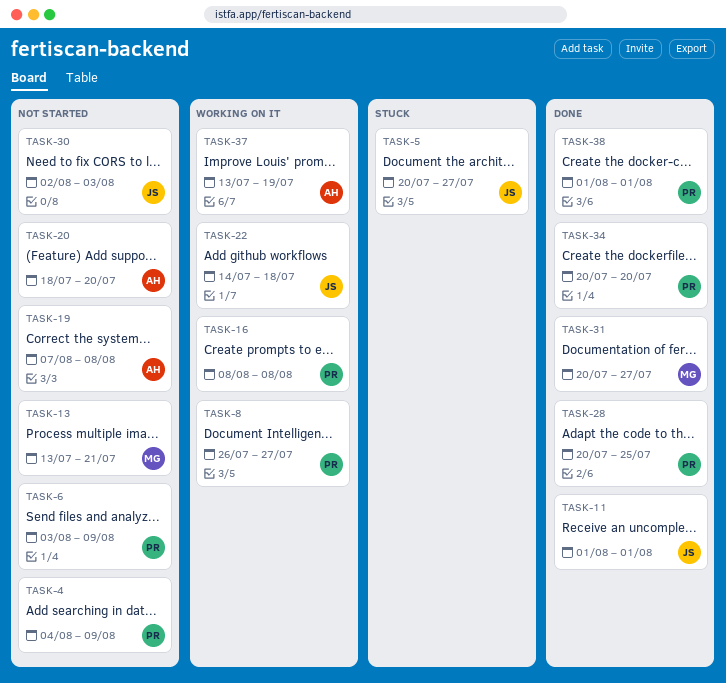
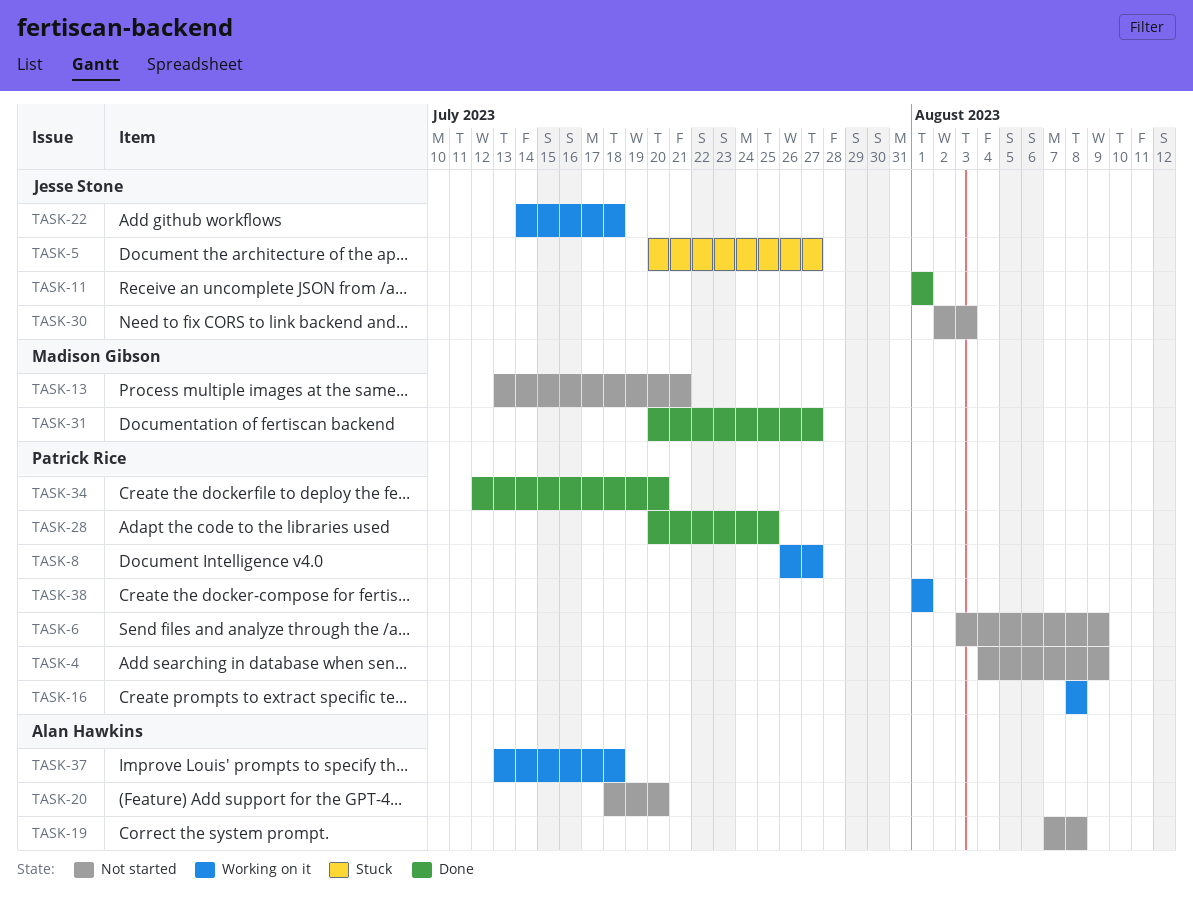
TASK-34, start: Jul 20 -> Jul 12
TASK-37, due: Jul 19 -> Jul 18
TASK-38, status: Done -> Working on it

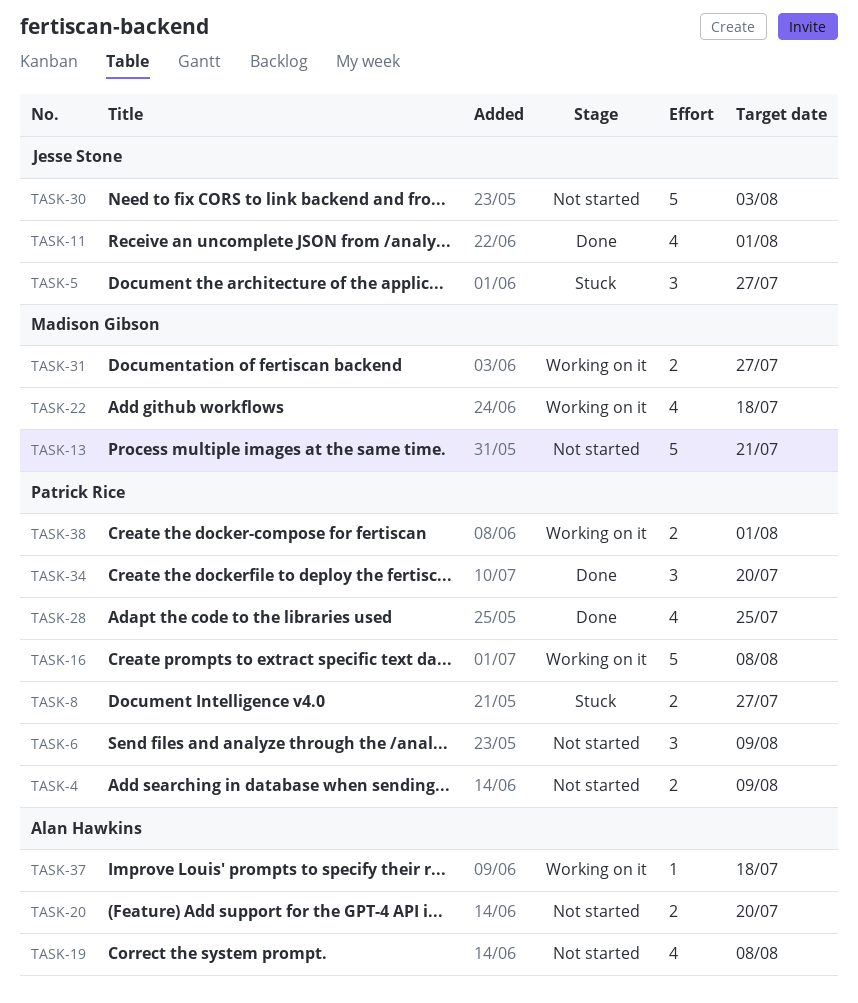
TASK-8, status: Working on it -> Stuck
TASK-22, owner: Jesse Stone -> Madison Gibson
TASK-31, status: Done -> Working on it

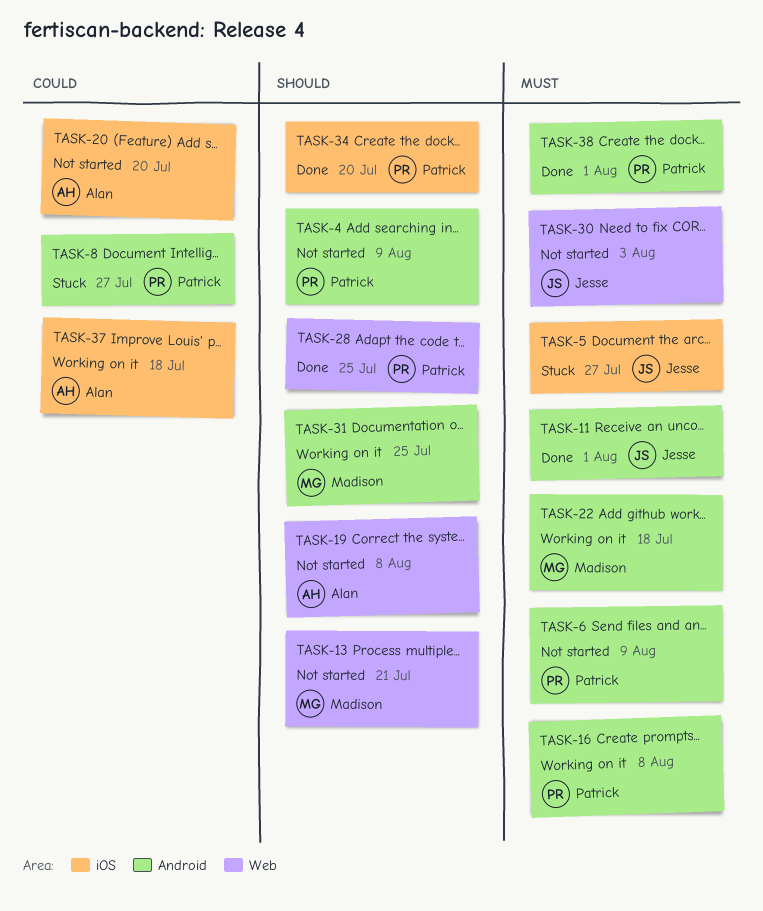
TASK-31, due: Jul 27 -> Jul 25
TASK-38, status: Working on it -> Done

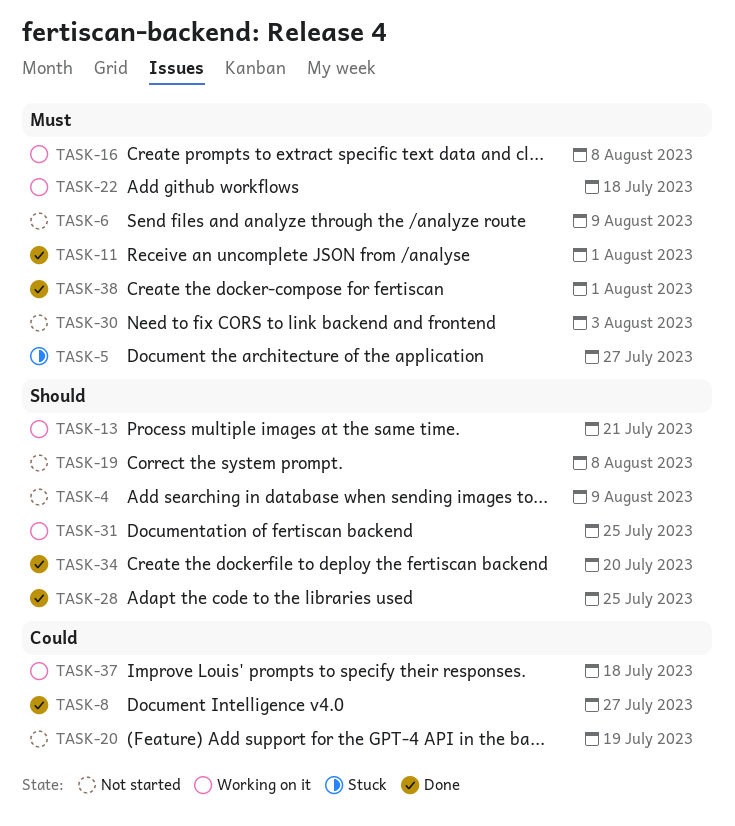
TASK-8, status: Stuck -> Done
TASK-13, status: Not started -> Working on it
TASK-20, due: Jul 20 -> Jul 19

